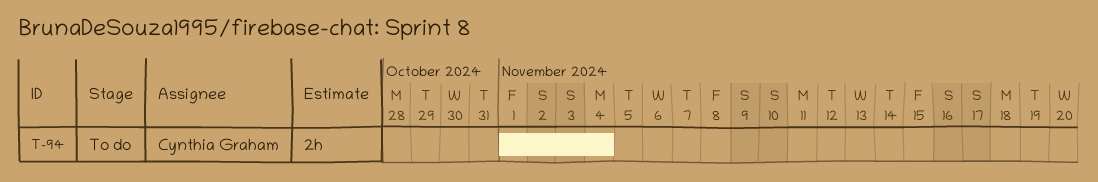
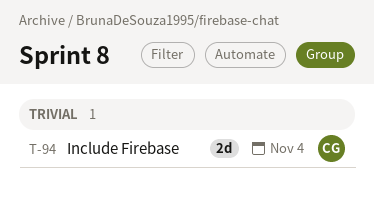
T-94, estimate: 2h -> 2d

